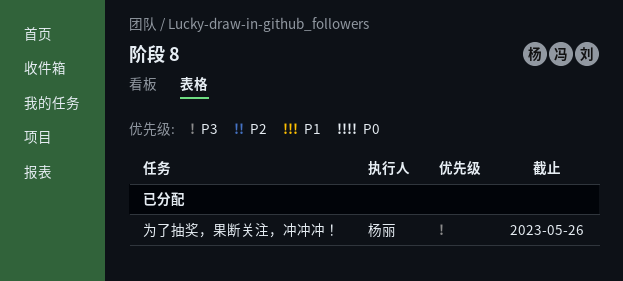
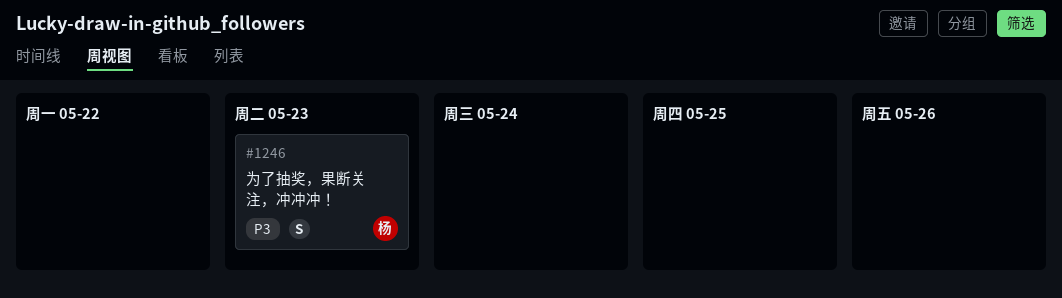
为了抽奖，果断关注，冲冲冲！, due: May 26 -> May 23

